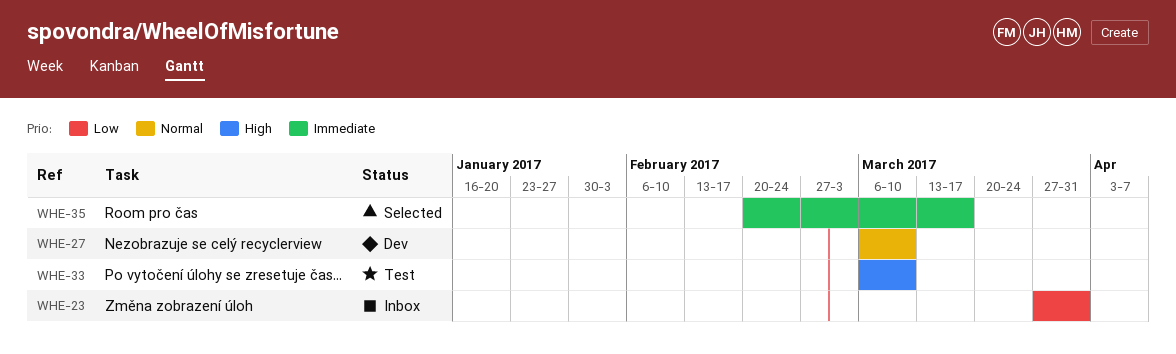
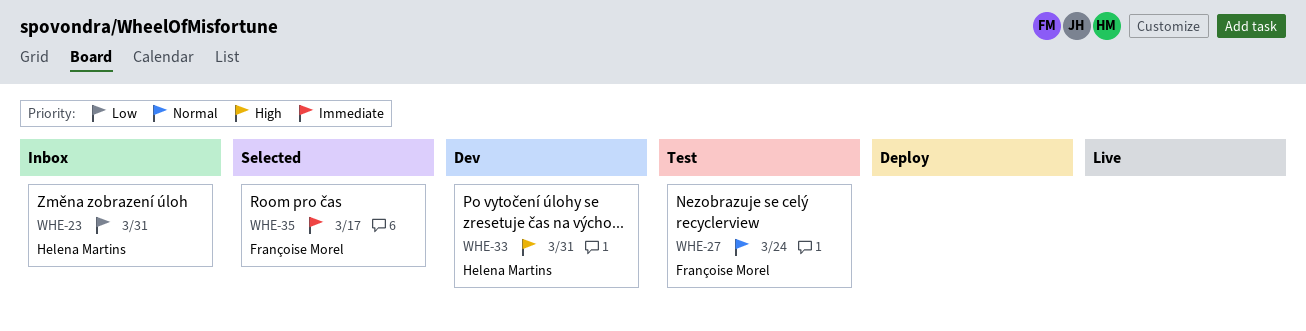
WHE-27, status: Dev -> Test
WHE-27, due: Mar 10 -> Mar 24
WHE-33, status: Test -> Dev
WHE-33, due: Mar 10 -> Mar 31

